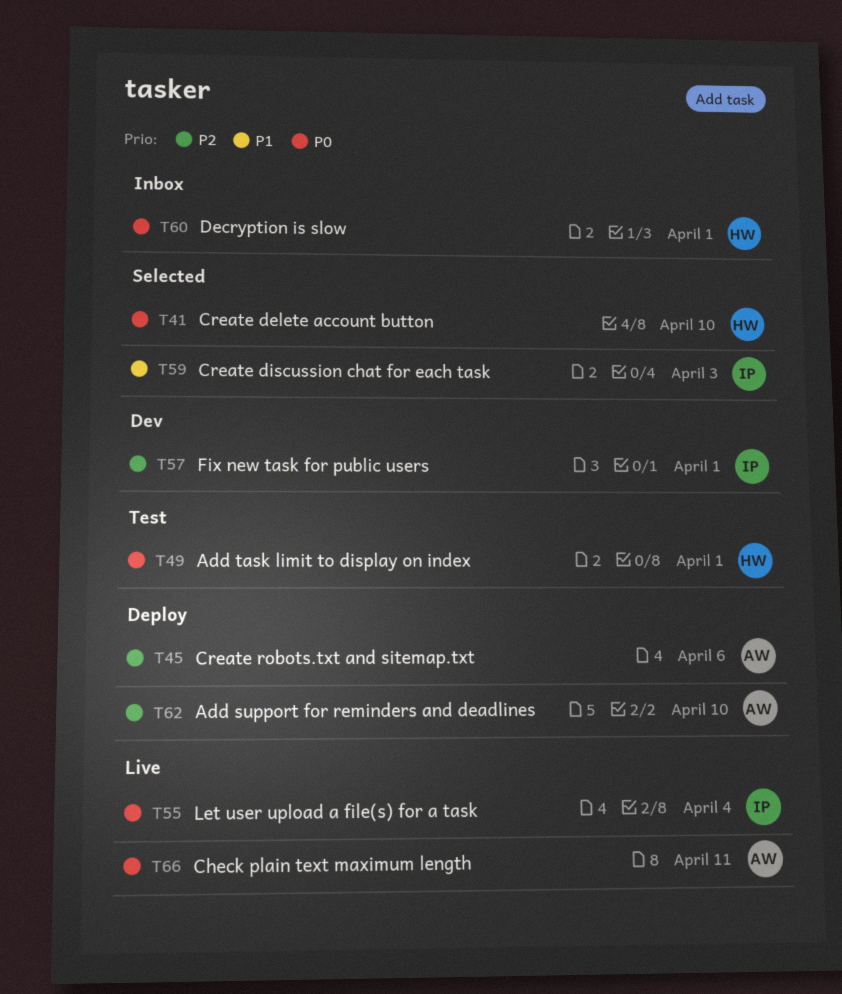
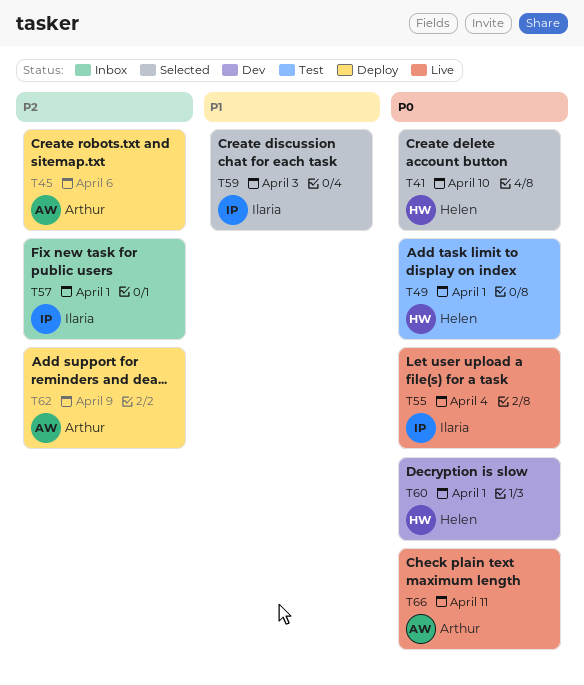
T57, status: Dev -> Inbox
T60, status: Inbox -> Dev
T62, due: Apr 10 -> Apr 9

